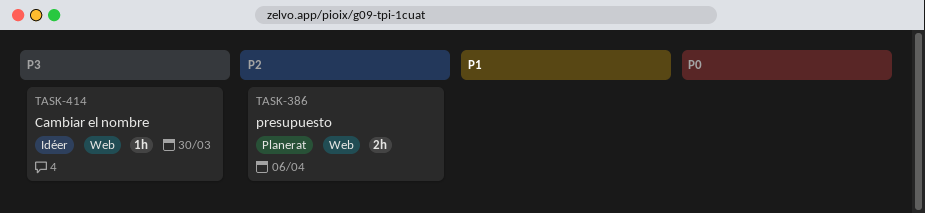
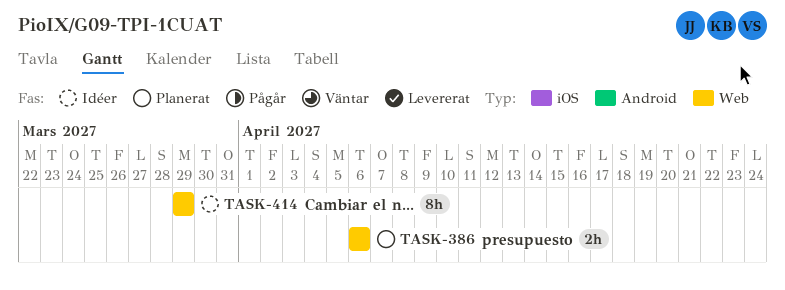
TASK-414, estimate: 1h -> 8h
TASK-414, due: Mar 30 -> Mar 29

